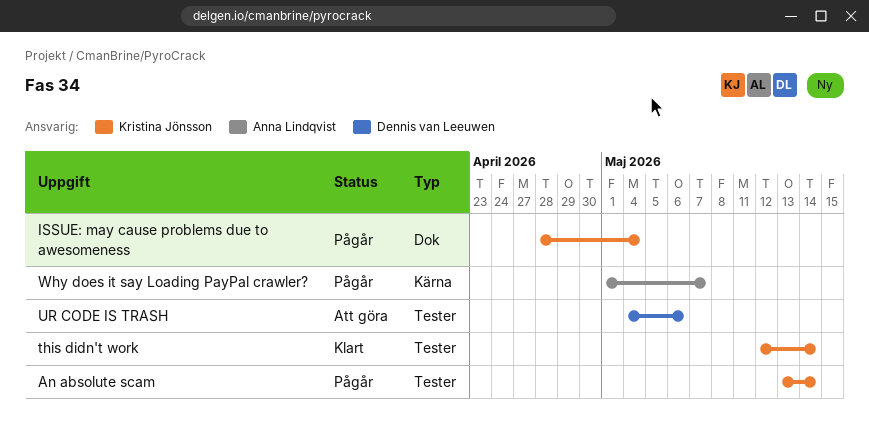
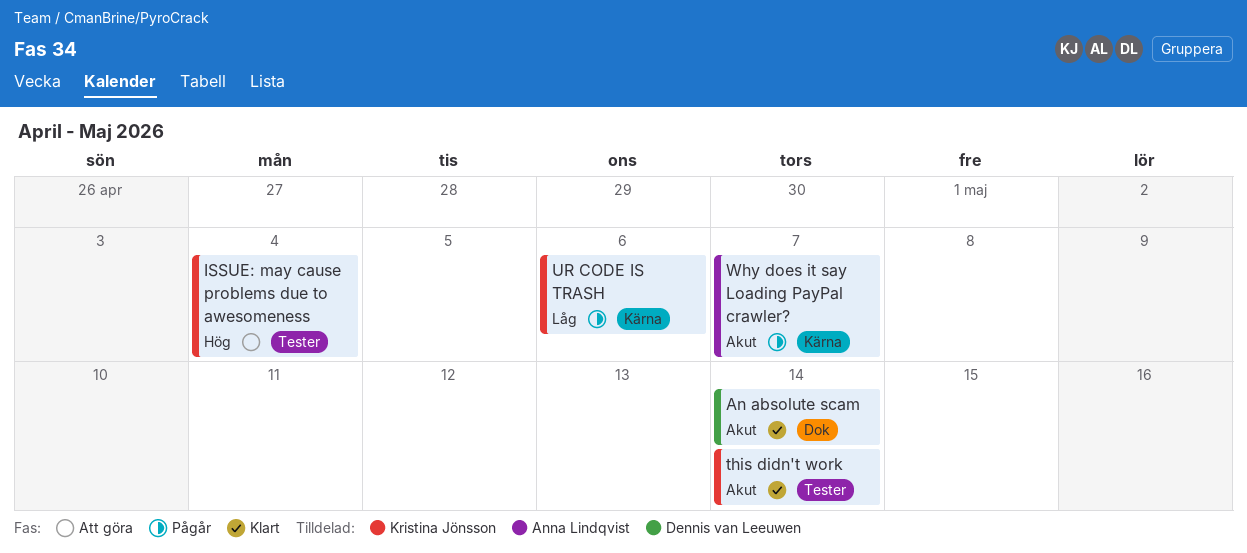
An absolute scam, status: Pågår -> Klart
An absolute scam, owner: Kristina Jönsson -> Dennis van Leeuwen
An absolute scam, label: Tester -> Dok
ISSUE: may cause problems due to awesomeness, status: Pågår -> Att göra
ISSUE: may cause problems due to awesomeness, label: Dok -> Tester
UR CODE IS TRASH, status: Att göra -> Pågår
UR CODE IS TRASH, owner: Dennis van Leeuwen -> Kristina Jönsson
UR CODE IS TRASH, label: Tester -> Kärna

